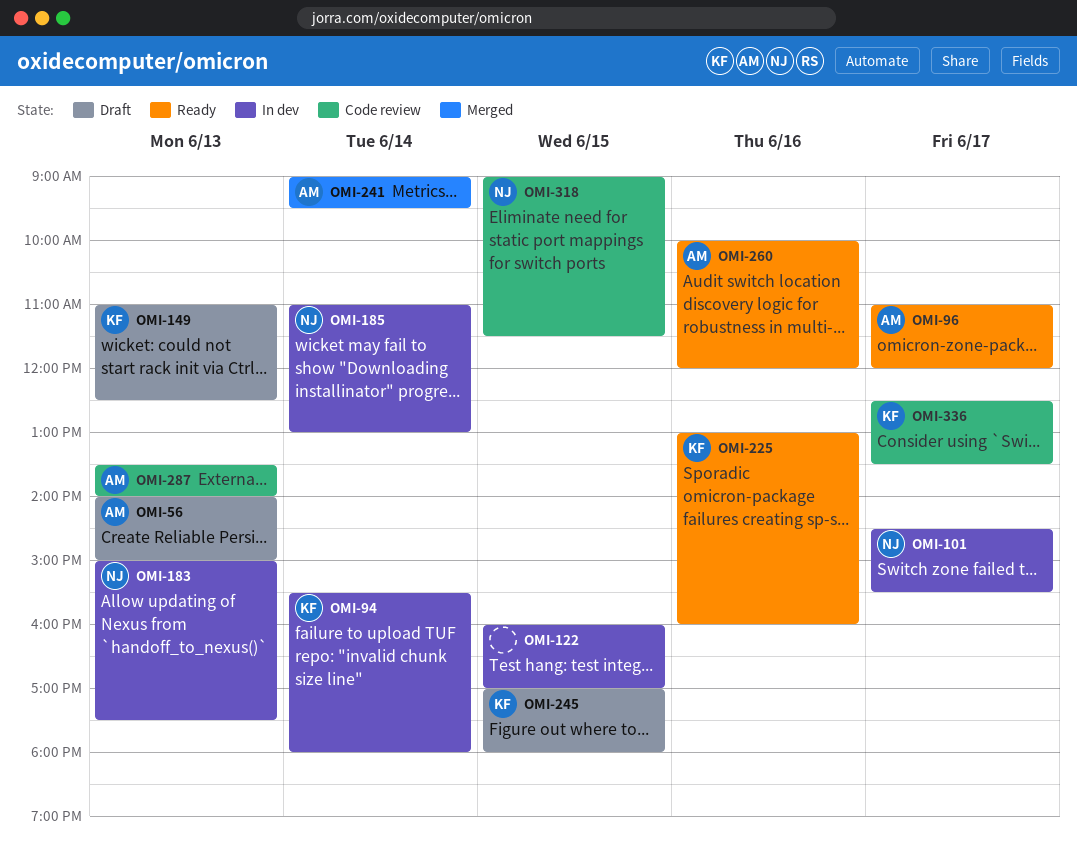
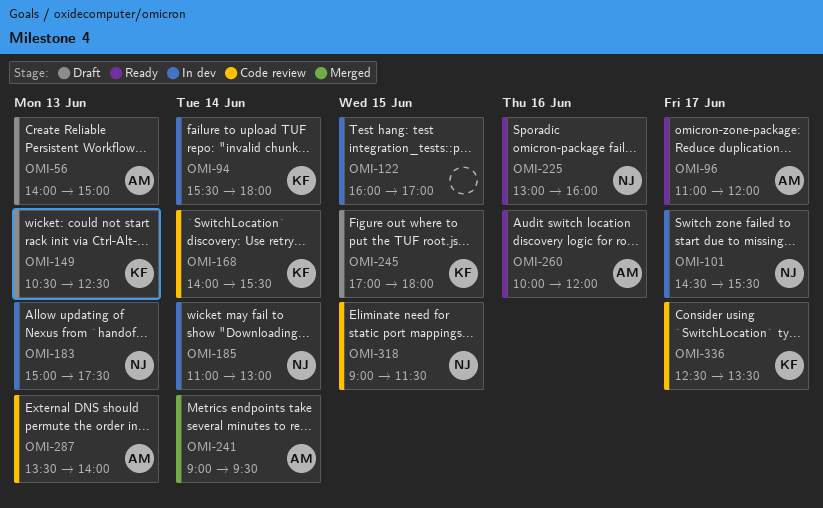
OMI-149, begins: 11:00 -> 10:30
OMI-168: none -> present
OMI-225, owner: KF -> NJ

